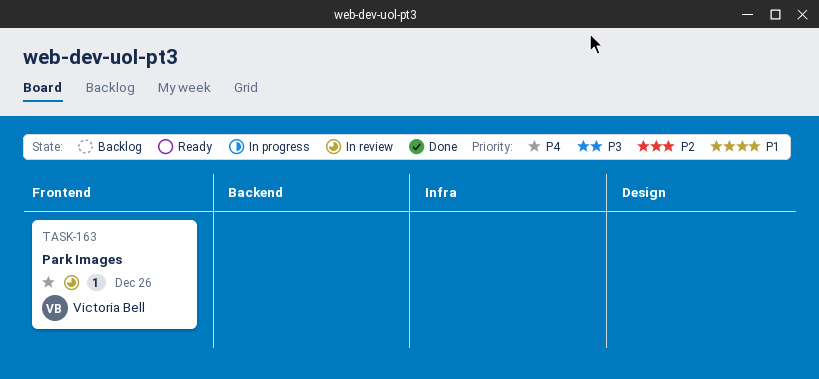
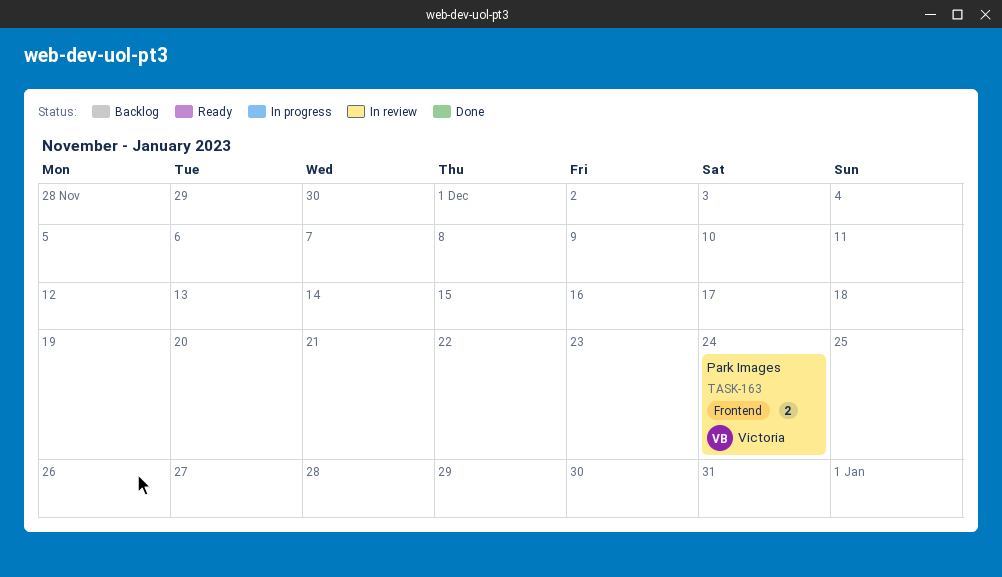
TASK-163, estimate: 1 -> 2
TASK-163, due: Dec 26 -> Dec 24

